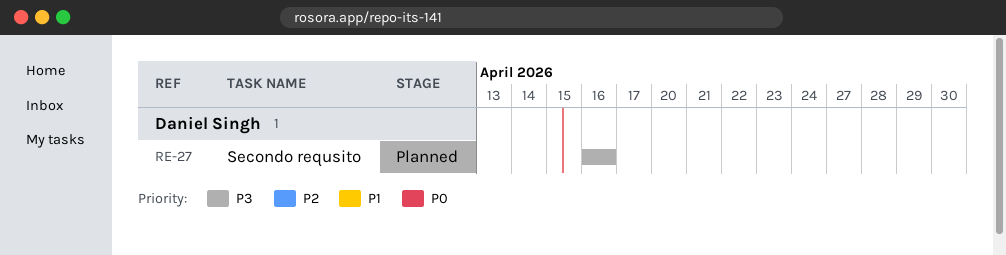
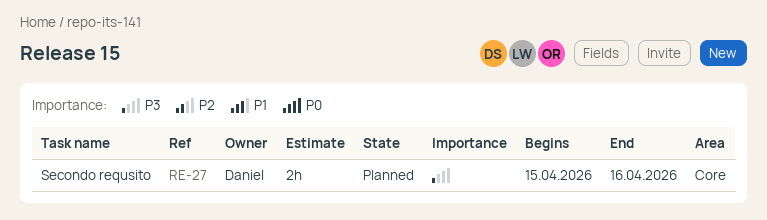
RE-27, start: Apr 16 -> Apr 15

